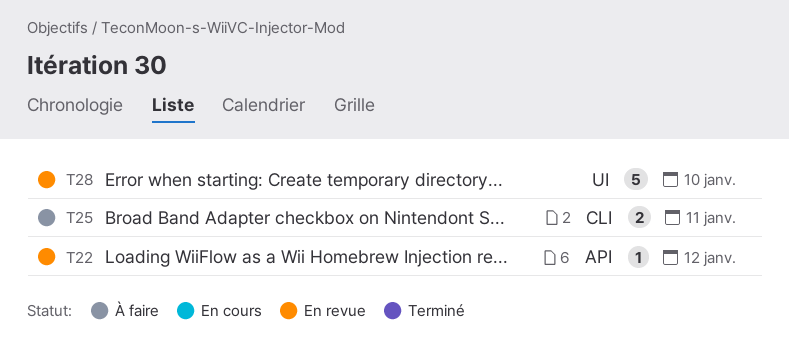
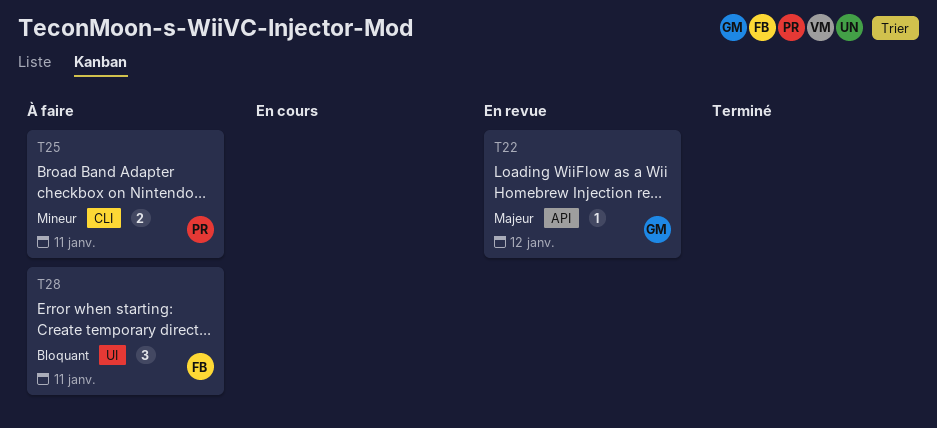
T28, status: En revue -> À faire
T28, estimate: 5 -> 3
T28, due: Jan 10 -> Jan 11

